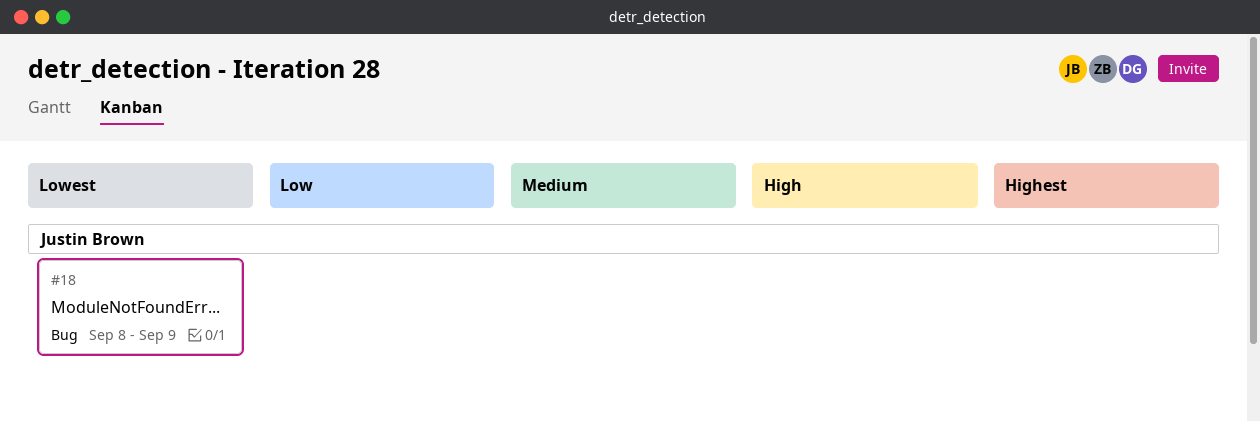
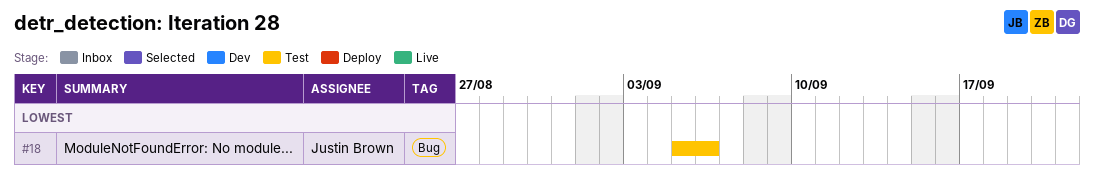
#18, start: Sep 8 -> Sep 5
#18, due: Sep 9 -> Sep 6

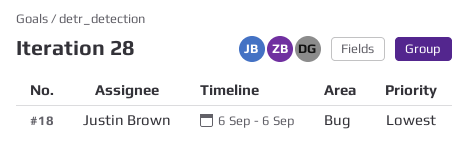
#18, start: Sep 5 -> Sep 6

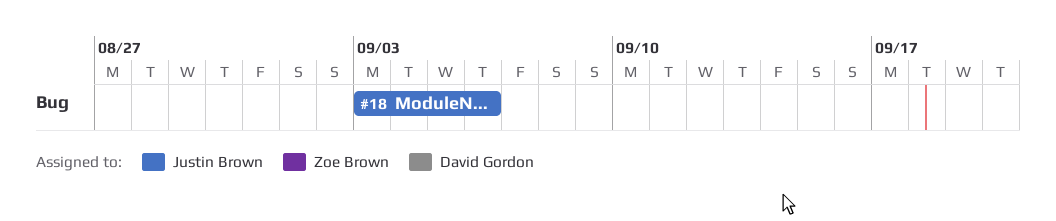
#18, start: Sep 6 -> Sep 3

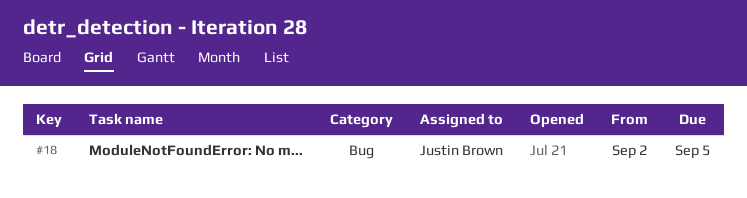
#18, start: Sep 3 -> Sep 2
#18, due: Sep 6 -> Sep 5

